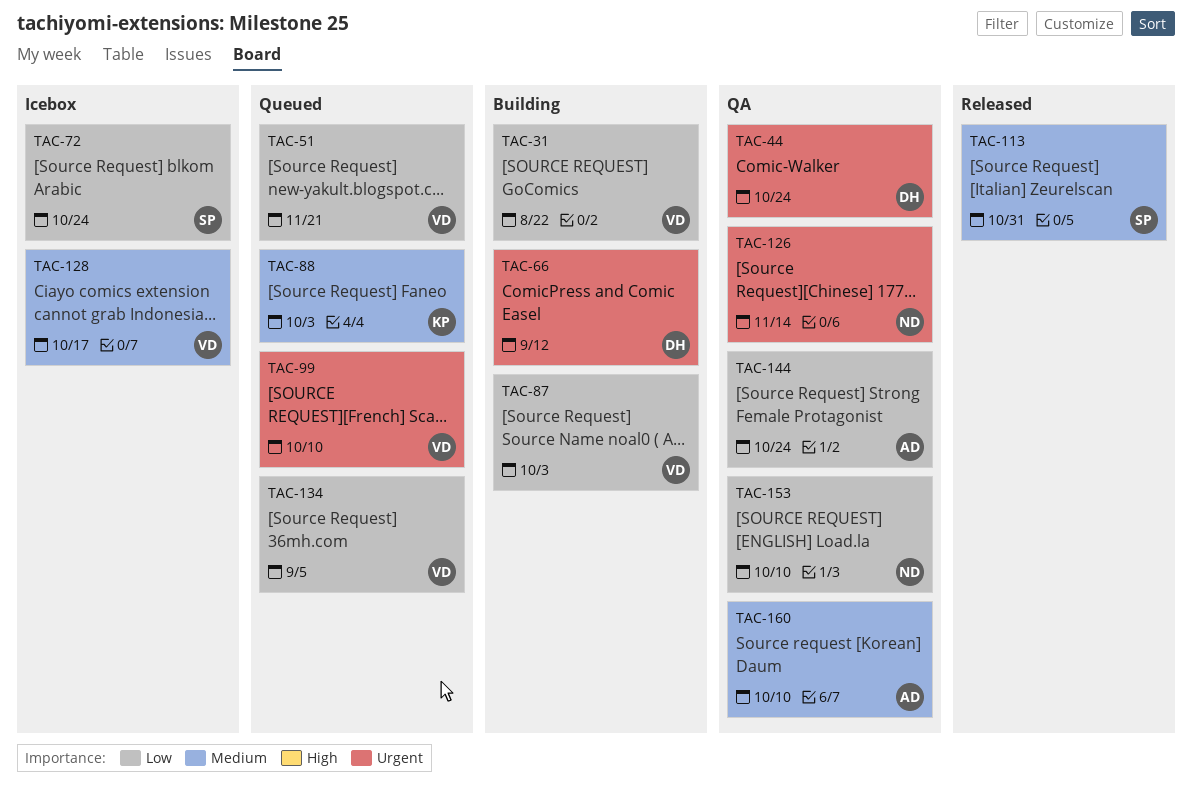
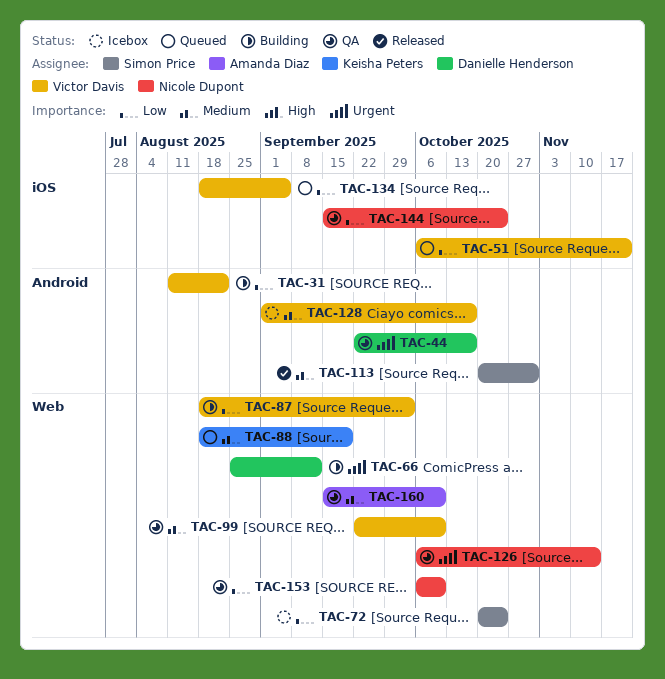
TAC-44, due: Oct 24 -> Oct 17
TAC-88, due: Oct 3 -> Sep 19
TAC-99, status: Queued -> QA
TAC-99, priority: Urgent -> Medium
TAC-144, owner: Amanda Diaz -> Nicole Dupont

